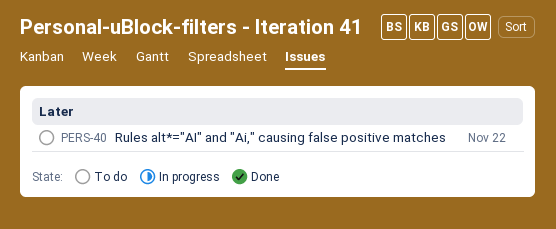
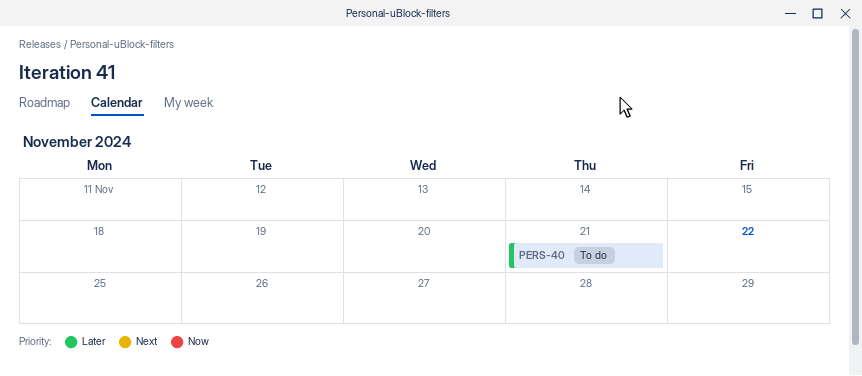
PERS-40, due: Nov 22 -> Nov 21

